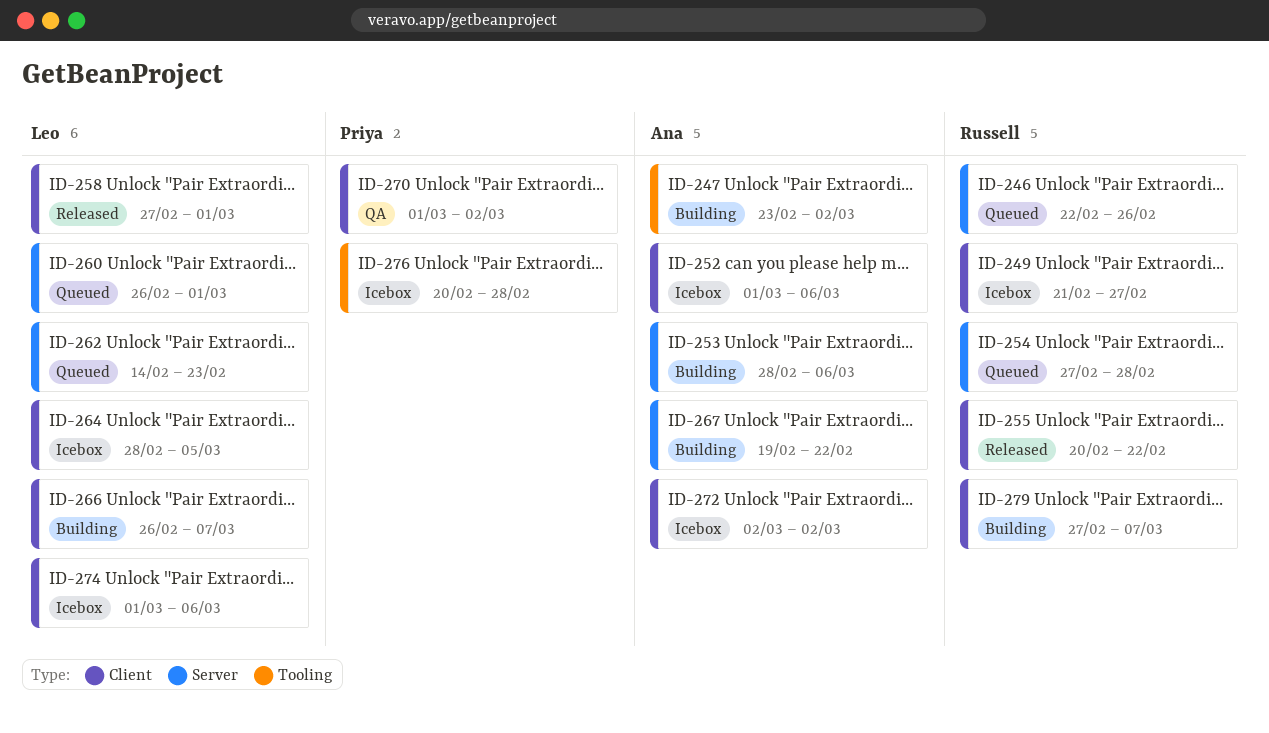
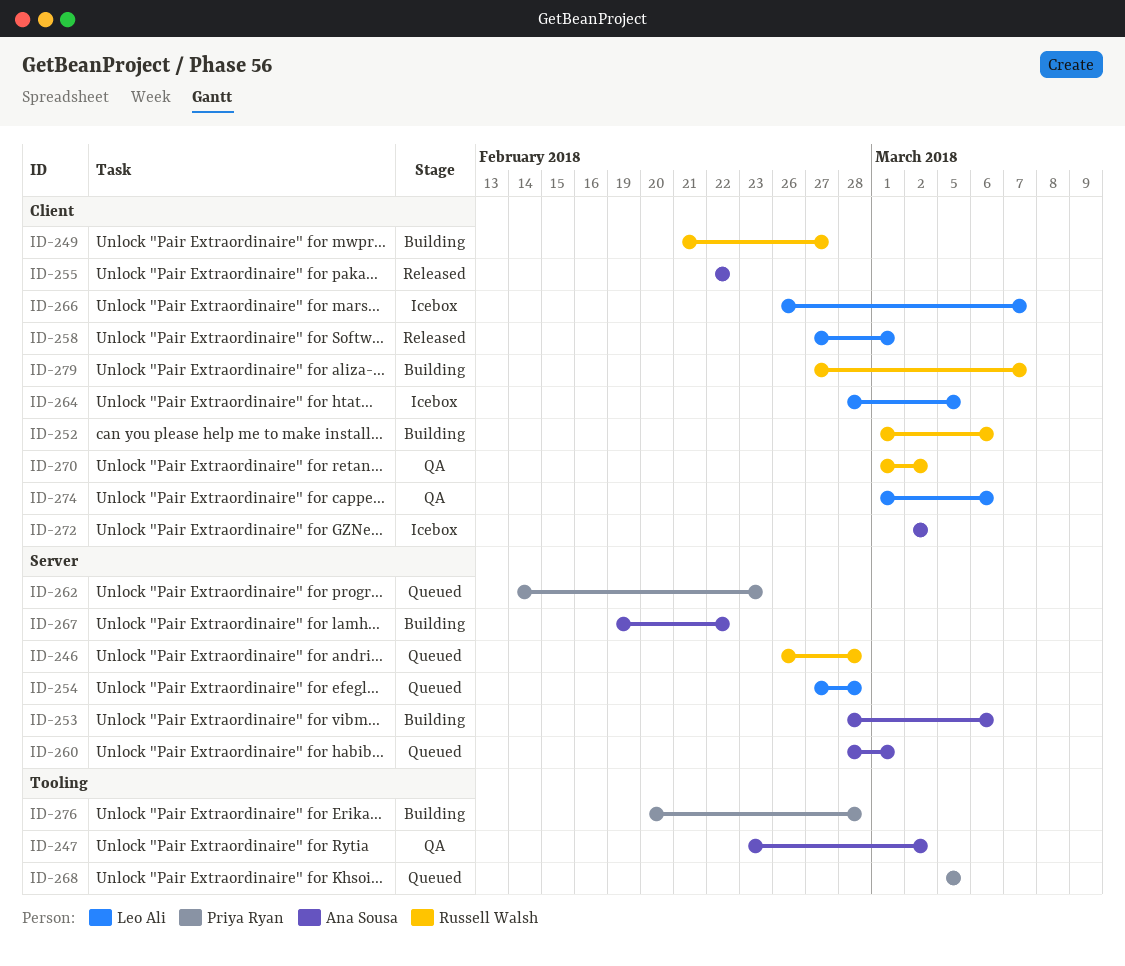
ID-246, start: Feb 22 -> Feb 26
ID-246, due: Feb 26 -> Feb 28
ID-247, status: Building -> QA
ID-249, status: Icebox -> Building
ID-252, status: Icebox -> Building
ID-252, owner: Ana Sousa -> Russell Walsh
ID-254, owner: Russell Walsh -> Leo Ali
ID-255, owner: Russell Walsh -> Ana Sousa
ID-255, start: Feb 20 -> Feb 22
ID-260, owner: Leo Ali -> Ana Sousa
ID-260, start: Feb 26 -> Feb 28
ID-262, owner: Leo Ali -> Priya Ryan
ID-266, status: Building -> Icebox
ID-268: none -> present
ID-270, owner: Priya Ryan -> Russell Walsh
ID-274, status: Icebox -> QA
ID-276, status: Icebox -> Building

